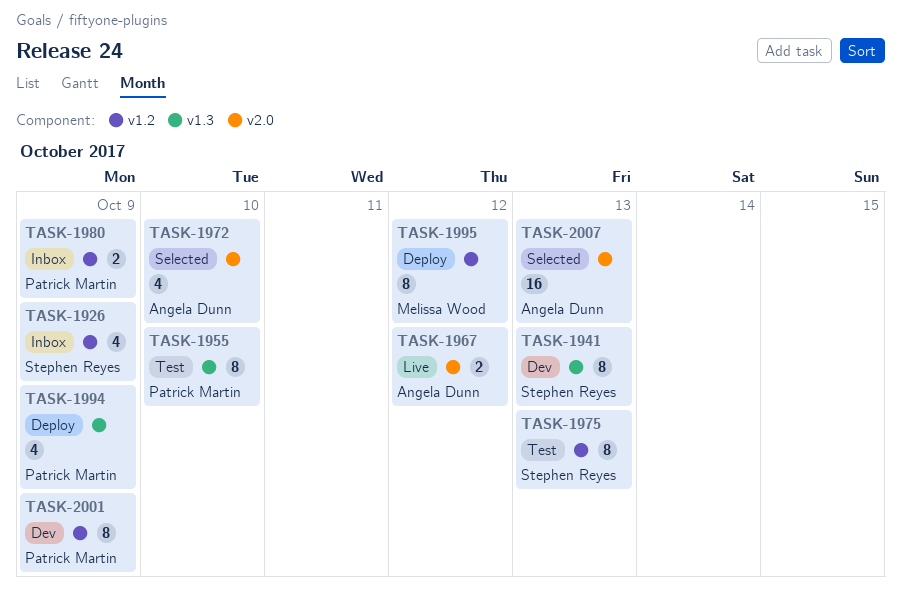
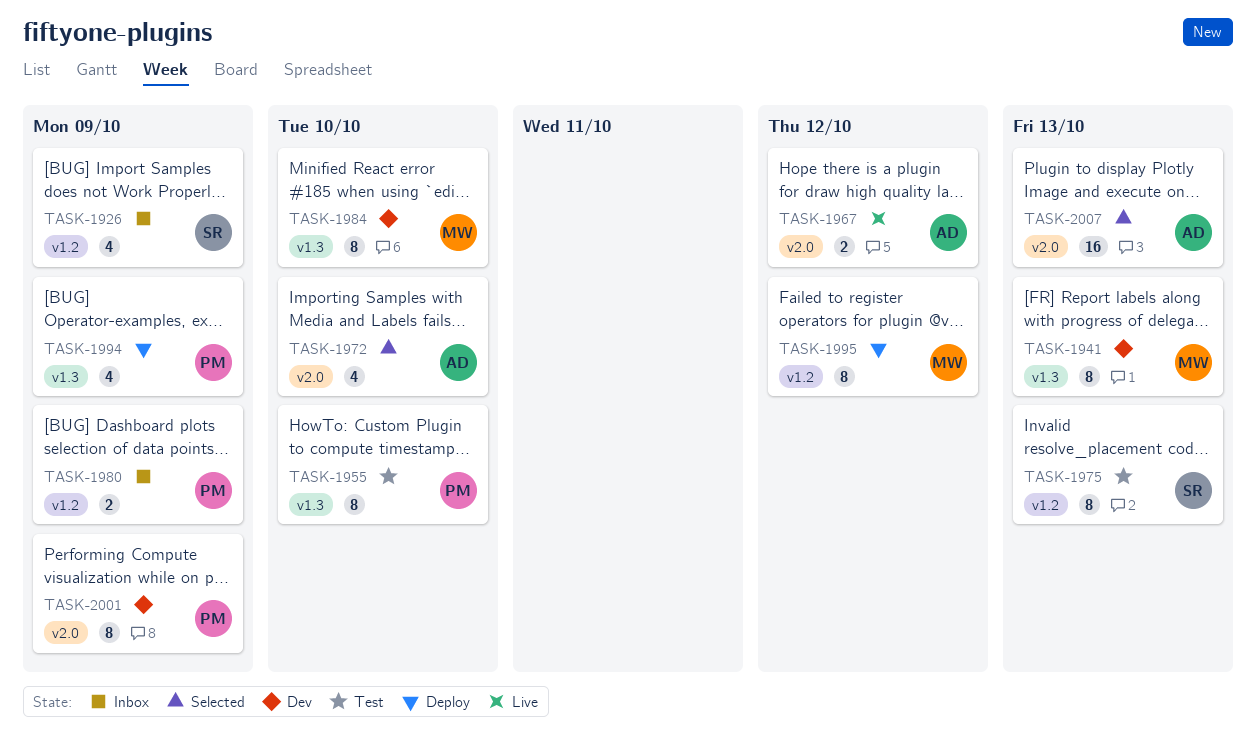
TASK-1941, owner: Stephen Reyes -> Melissa Wood
TASK-1984: none -> present
TASK-2001, label: v1.2 -> v2.0

